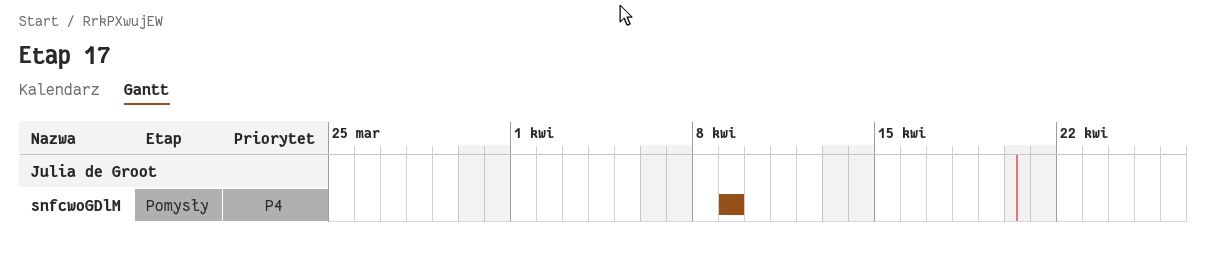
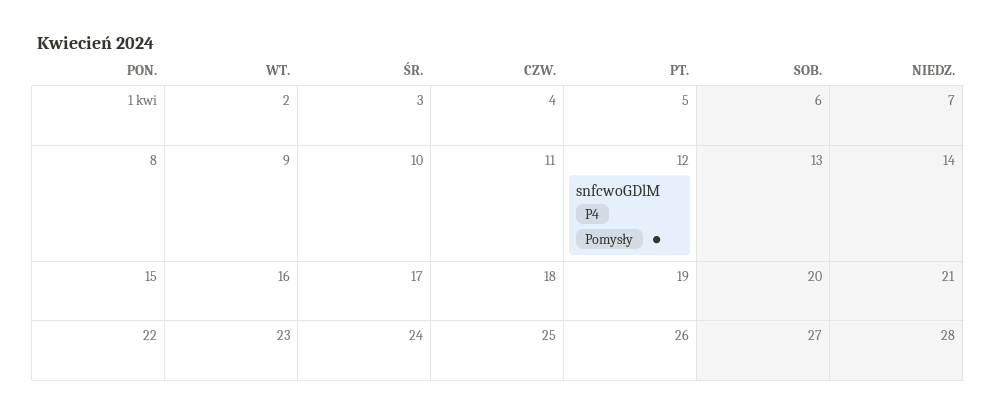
snfcwoGDlM, due: Apr 9 -> Apr 12

